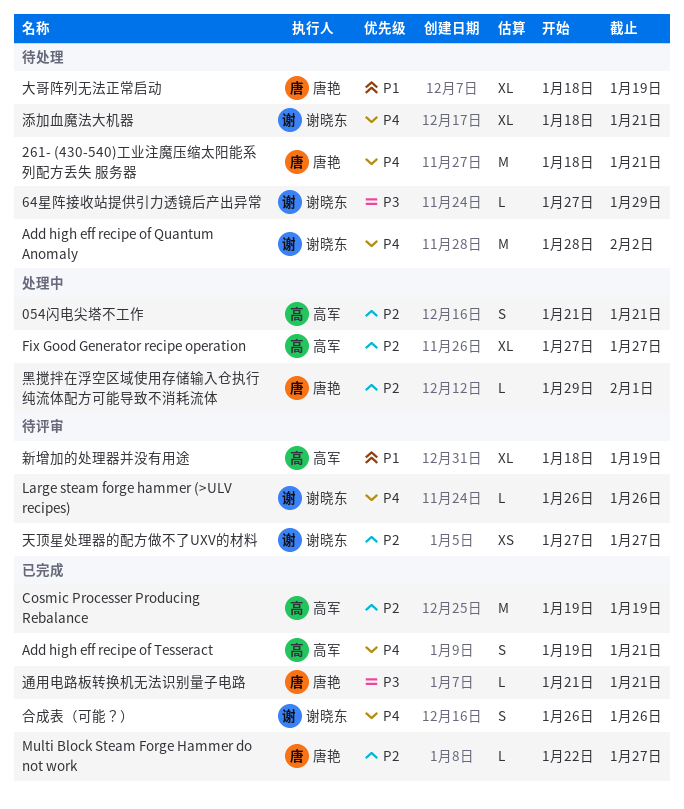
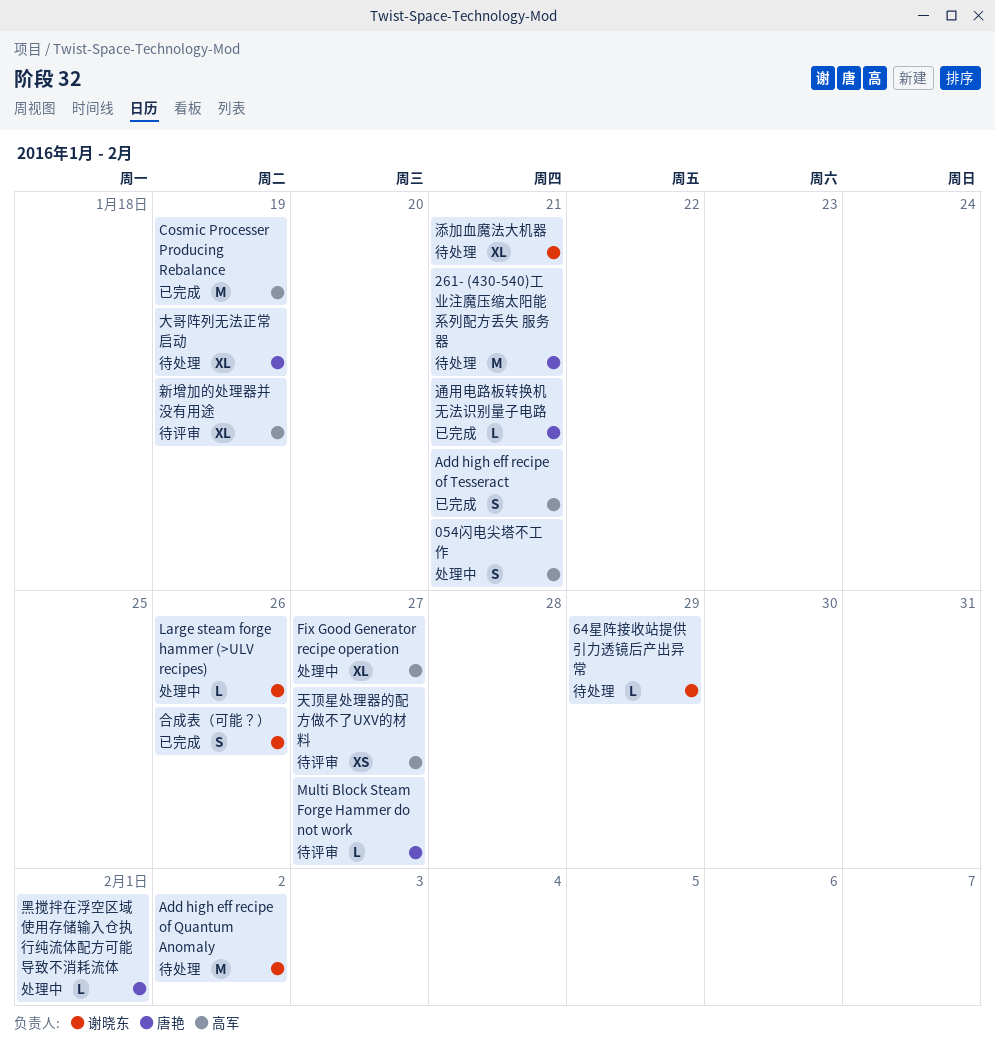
Large steam forge hammer (>ULV recipes), status: 待评审 -> 处理中
Multi Block Steam Forge Hammer do not work, status: 已完成 -> 待评审
天顶星处理器的配方做不了UXV的材料, owner: 谢晓东 -> 高军

